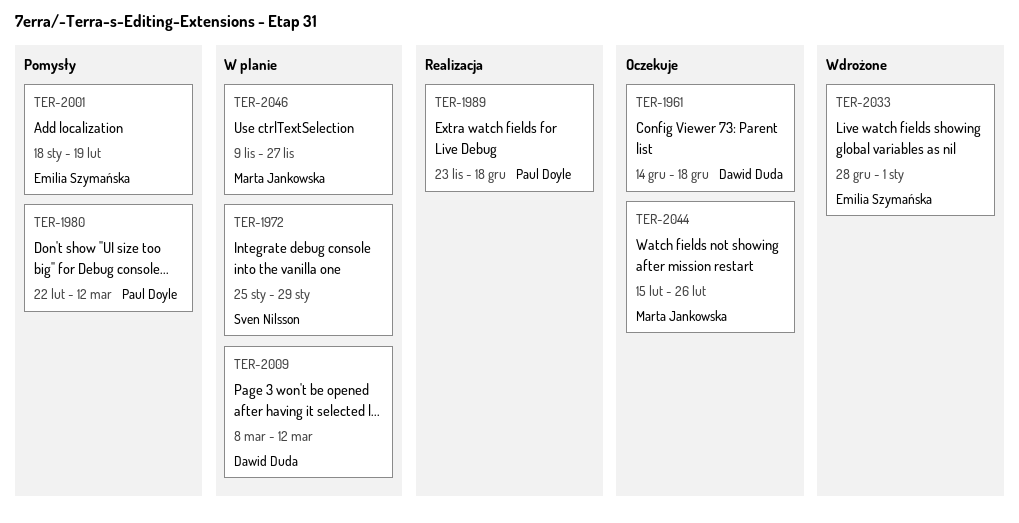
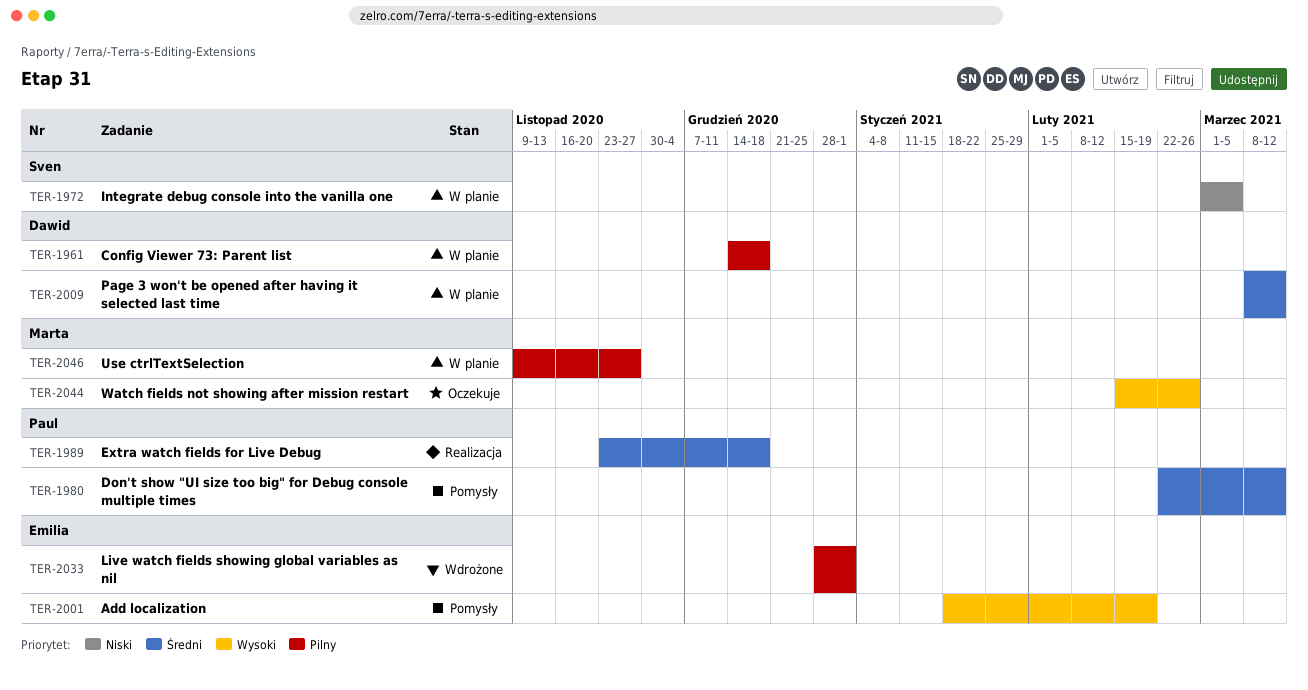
TER-1961, status: Oczekuje -> W planie
TER-1972, start: Jan 25 -> Mar 1
TER-1972, due: Jan 29 -> Mar 5

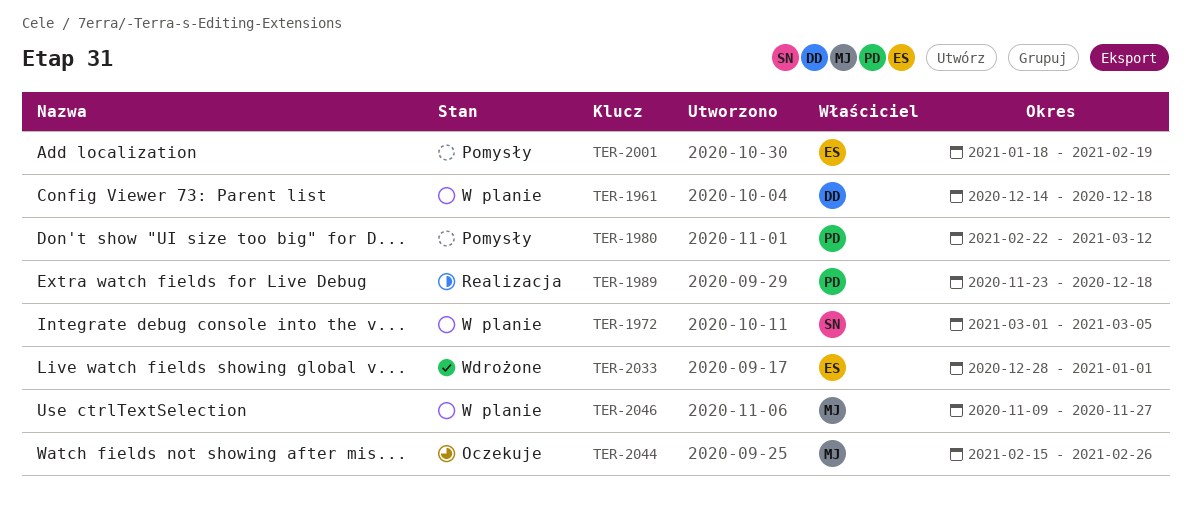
TER-2009: present -> none

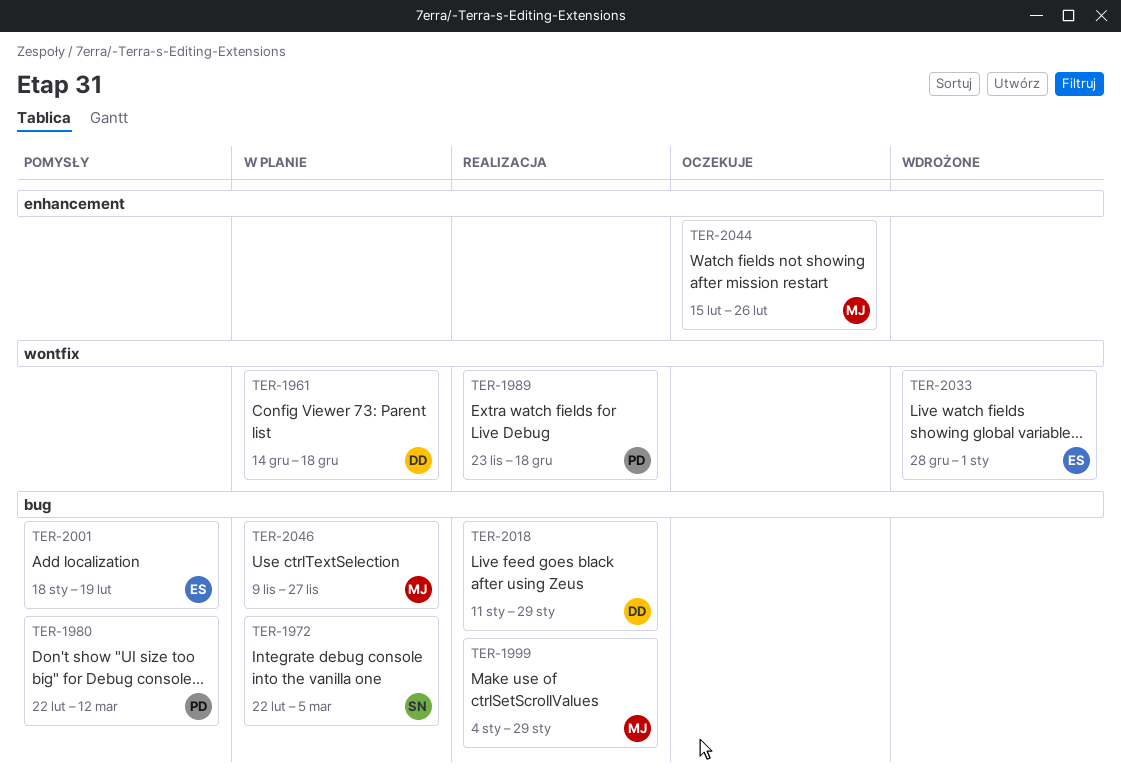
TER-1972, start: Mar 1 -> Feb 22
TER-1999: none -> present
TER-2018: none -> present

